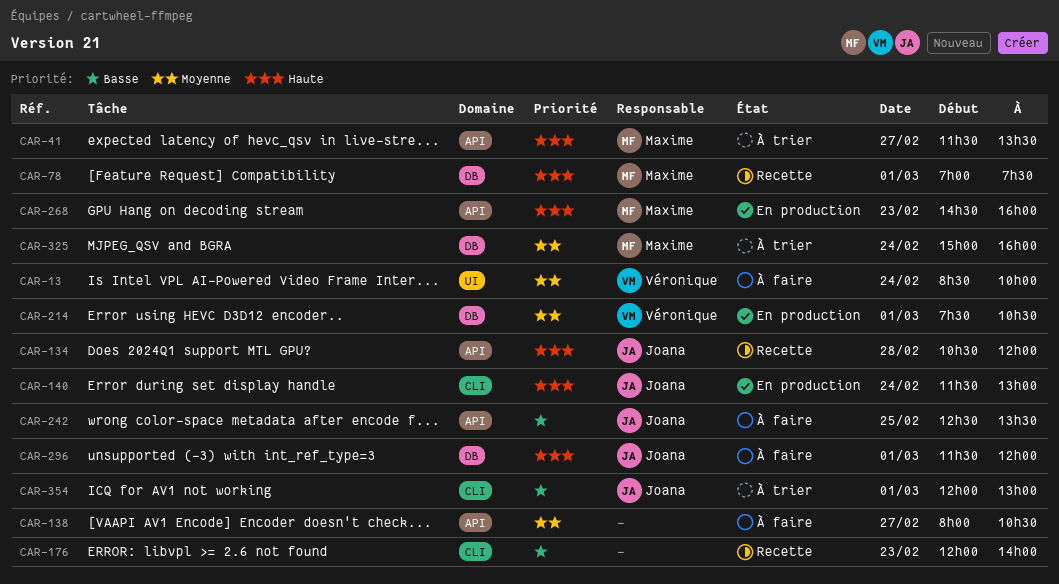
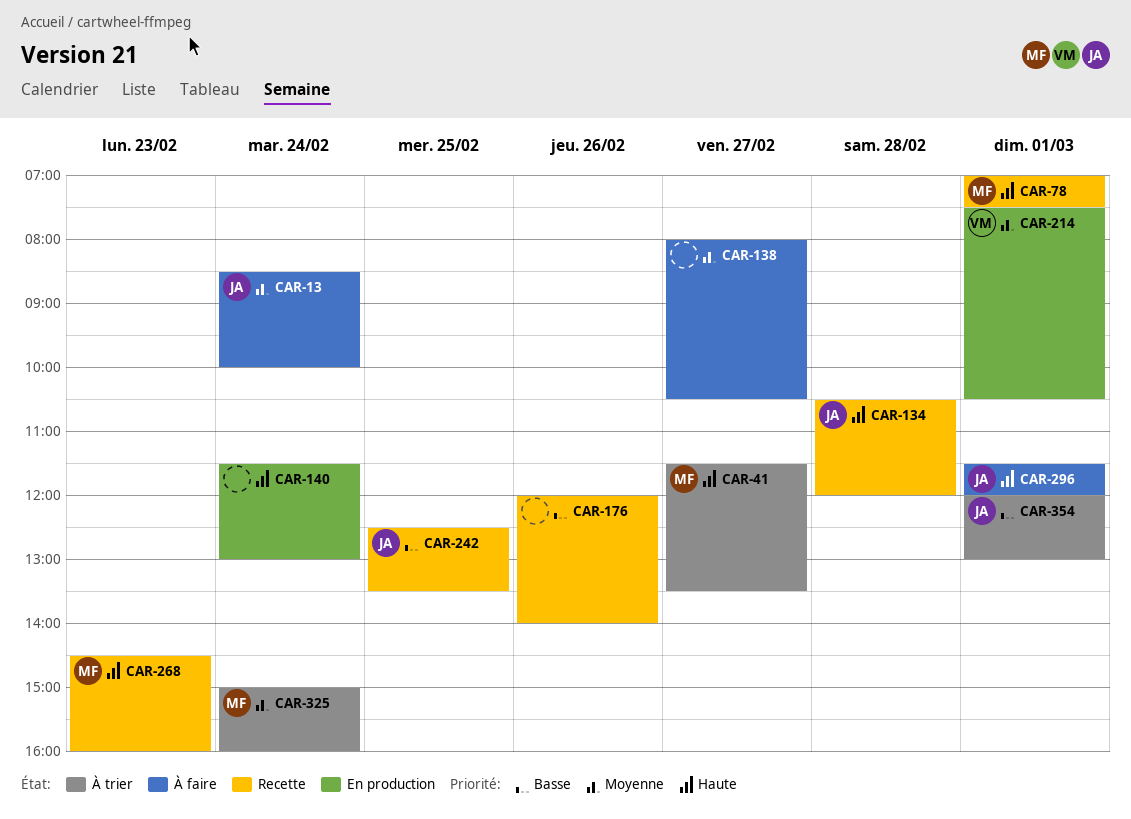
CAR-13, owner: Véronique -> Joana
CAR-140, owner: Joana -> none
CAR-176, day: Feb 23 -> Feb 26
CAR-242, status: À faire -> Recette
CAR-268, status: En production -> Recette

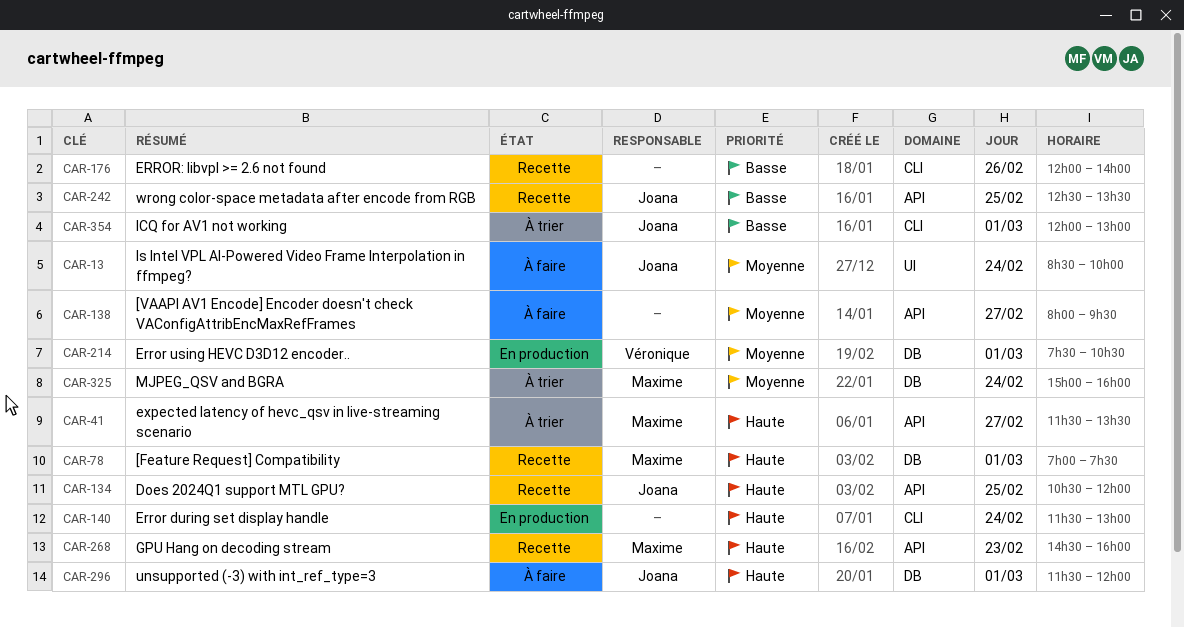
CAR-134, day: Feb 28 -> Feb 25
CAR-138, ends: 10:30 -> 09:30

